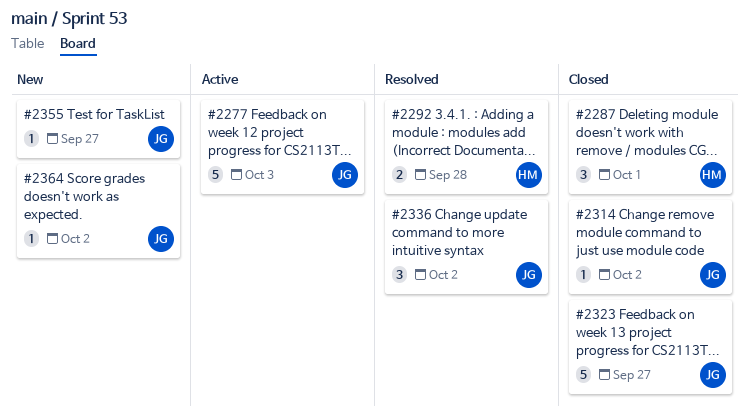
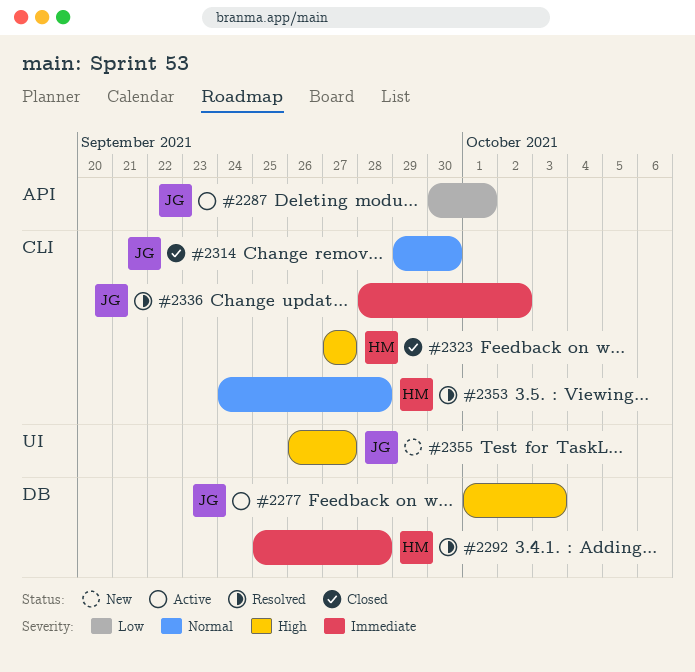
#2287, status: Closed -> Active
#2287, owner: HM -> JG
#2314, due: Oct 2 -> Sep 30
#2323, owner: JG -> HM
#2353: none -> present
#2364: present -> none

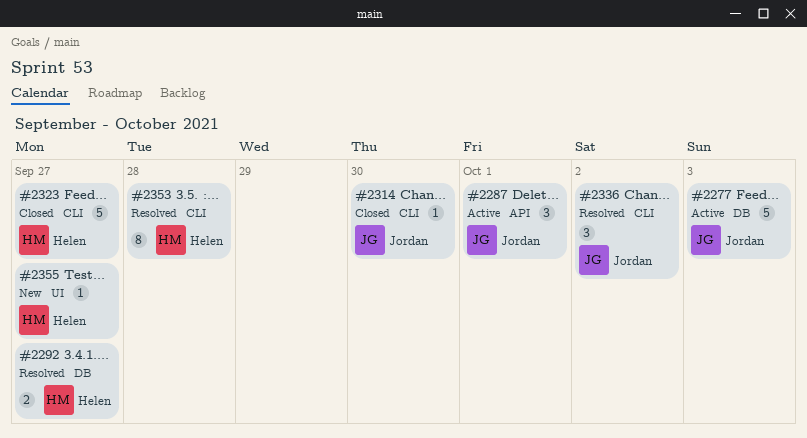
#2292, due: Sep 28 -> Sep 27
#2355, owner: Jordan -> Helen

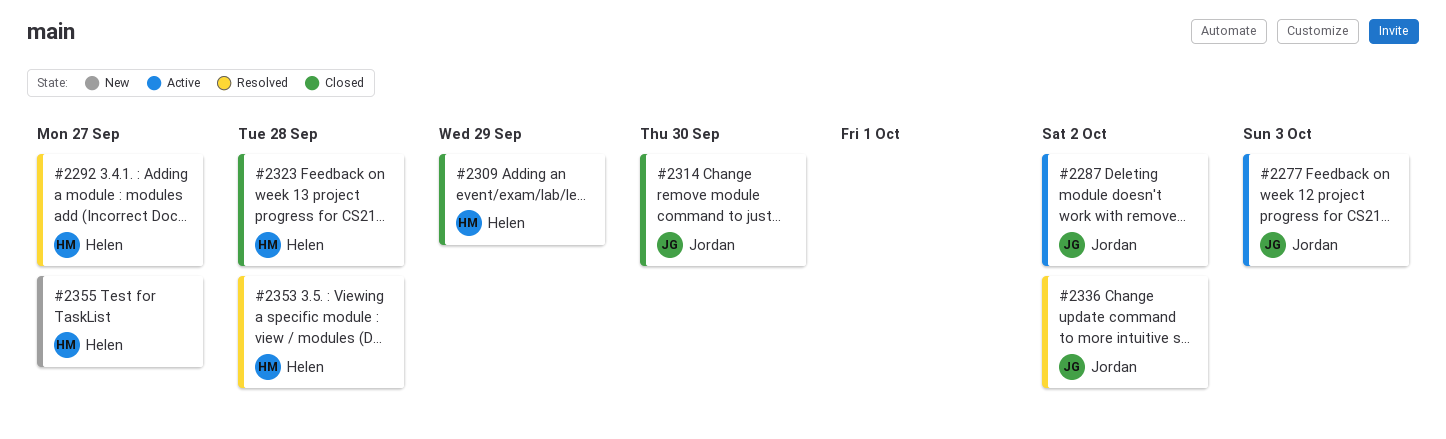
#2287, due: Oct 1 -> Oct 2
#2309: none -> present
#2323, due: Sep 27 -> Sep 28

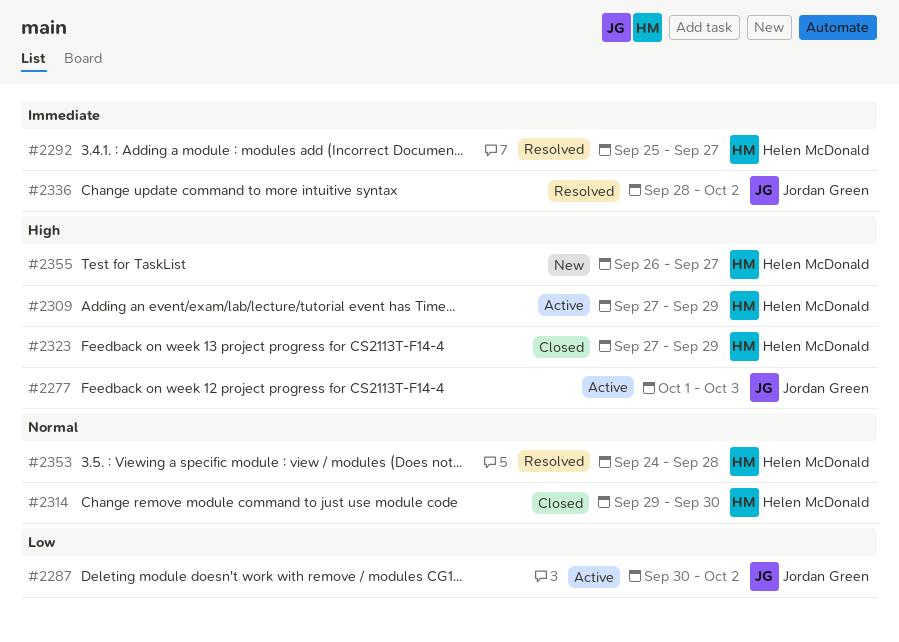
#2309, status: Closed -> Active
#2314, owner: Jordan Green -> Helen McDonald
#2323, due: Sep 28 -> Sep 29

